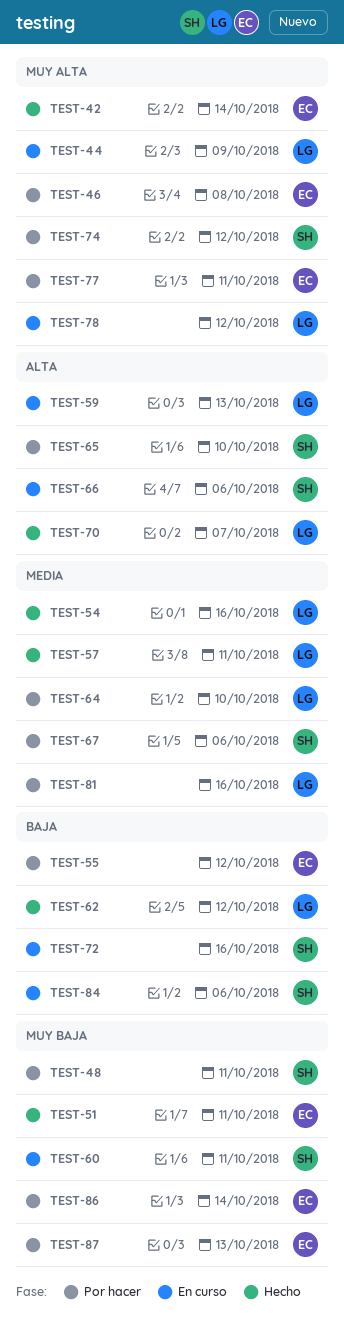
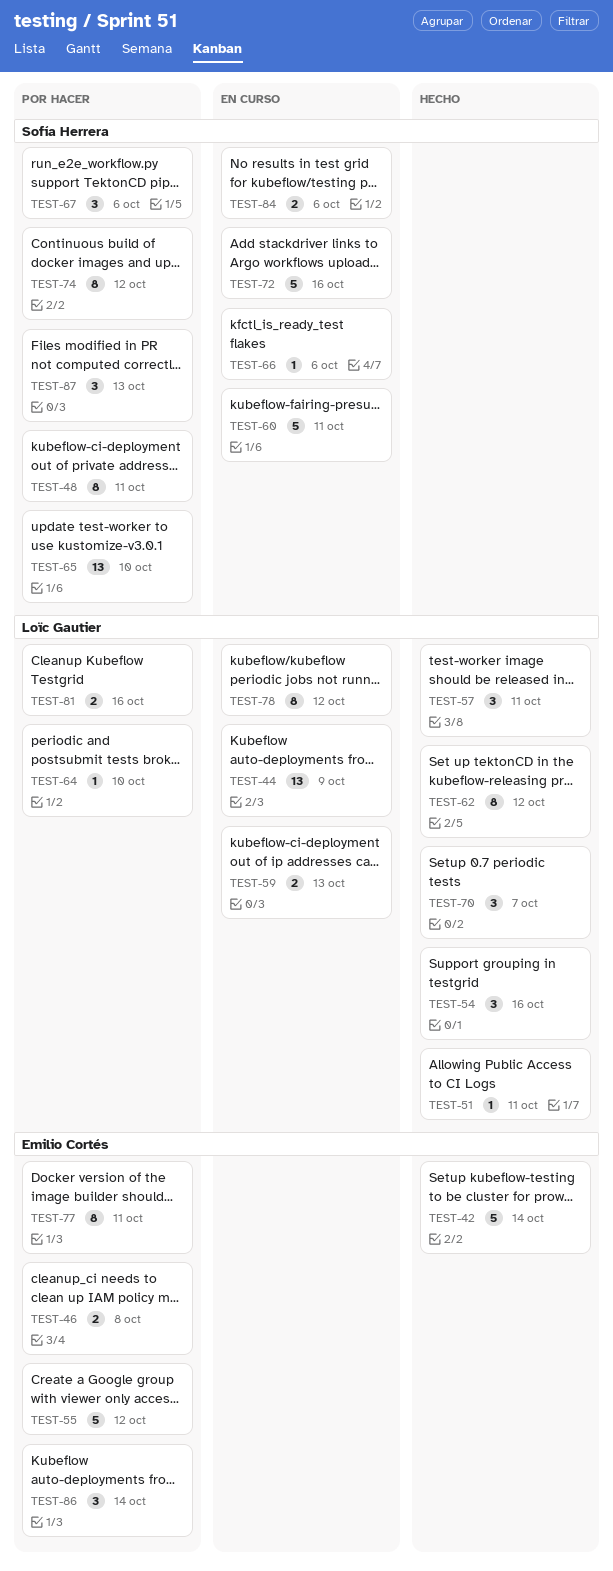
TEST-51, owner: Emilio Cortés -> Loïc Gautier
TEST-87, owner: Emilio Cortés -> Sofía Herrera

